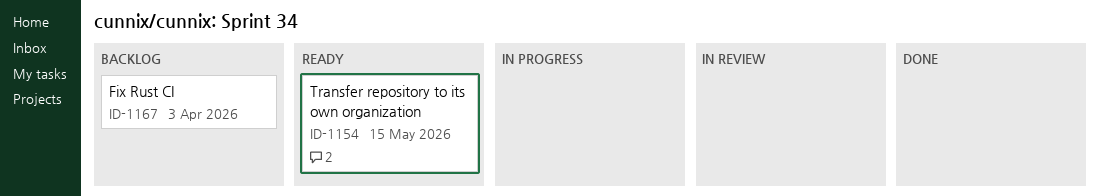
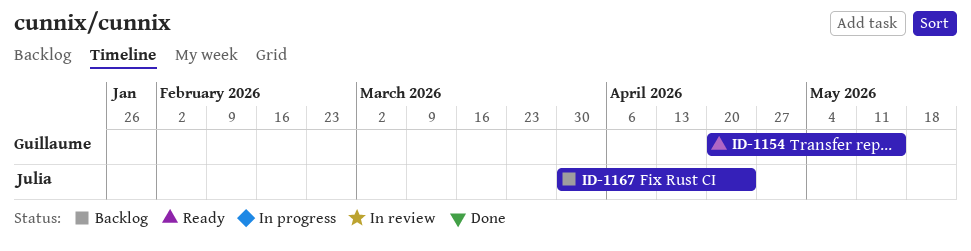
ID-1167, due: Apr 3 -> Apr 24

